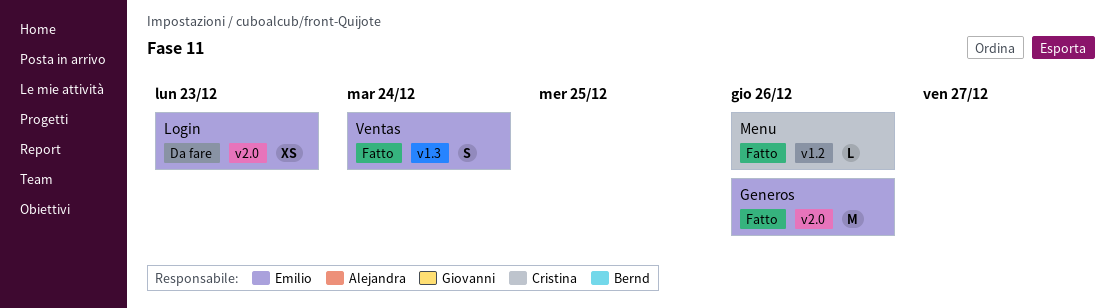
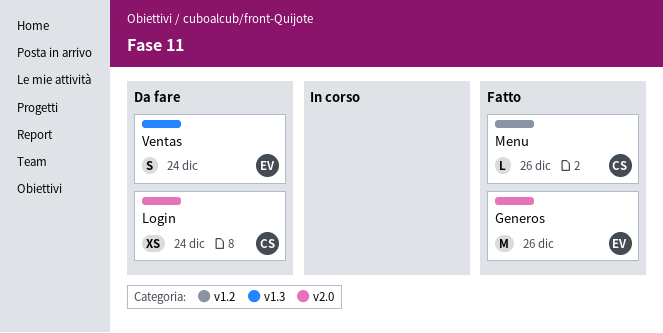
Login, owner: Emilio -> Cristina
Login, due: Dec 23 -> Dec 24
Ventas, status: Fatto -> Da fare

